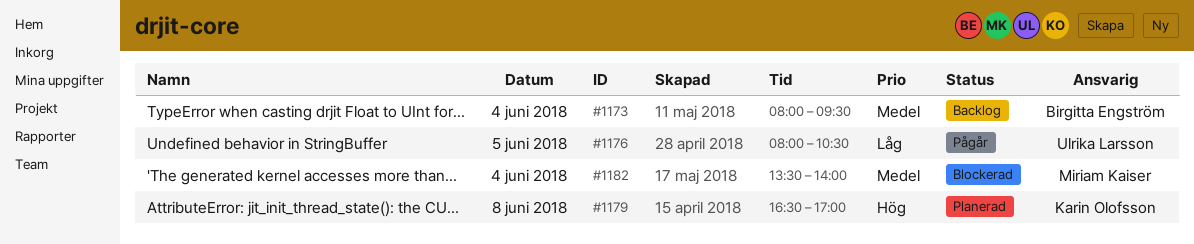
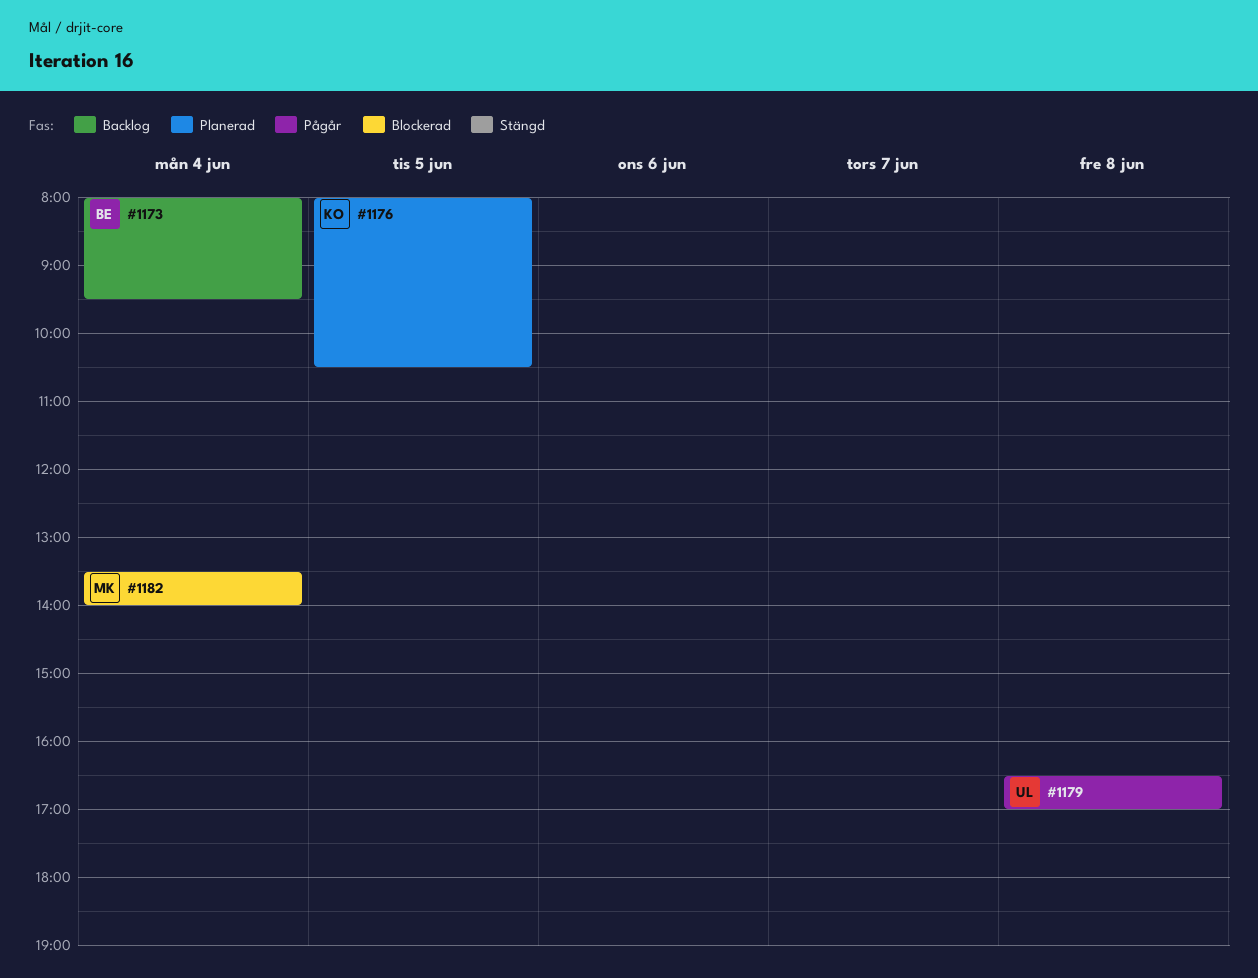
#1176, status: Pågår -> Planerad
#1176, owner: Ulrika Larsson -> Karin Olofsson
#1179, status: Planerad -> Pågår
#1179, owner: Karin Olofsson -> Ulrika Larsson

